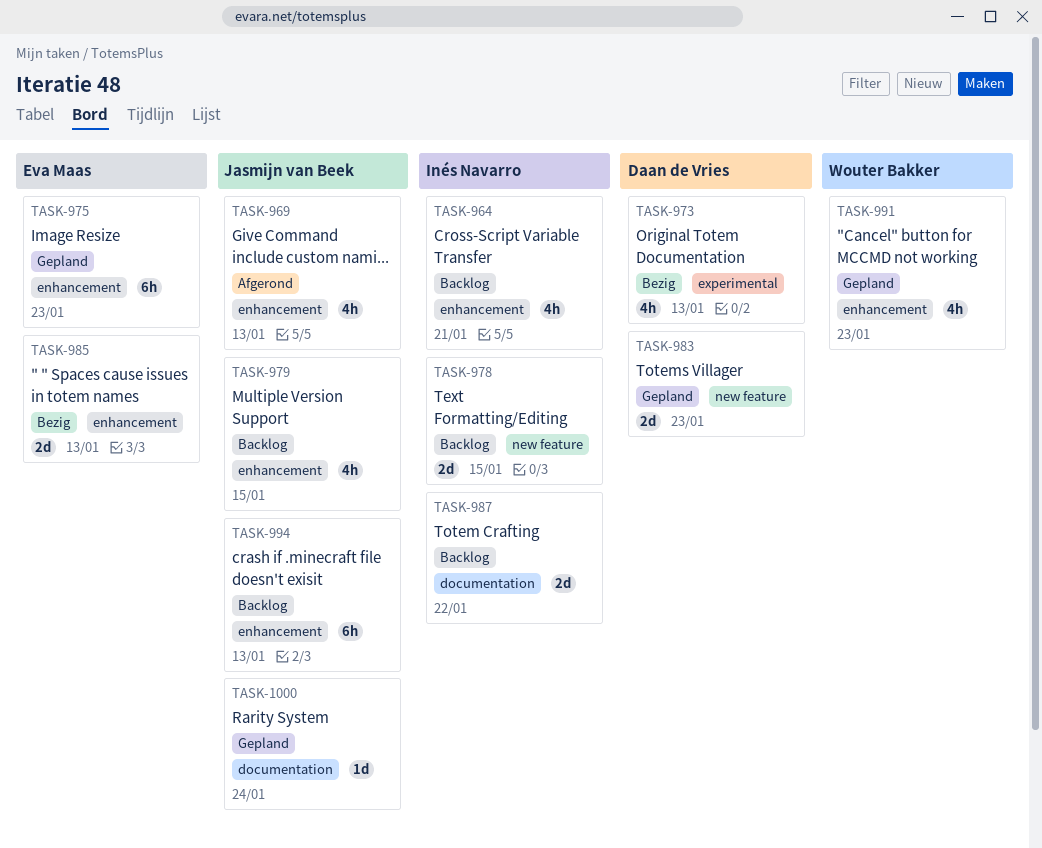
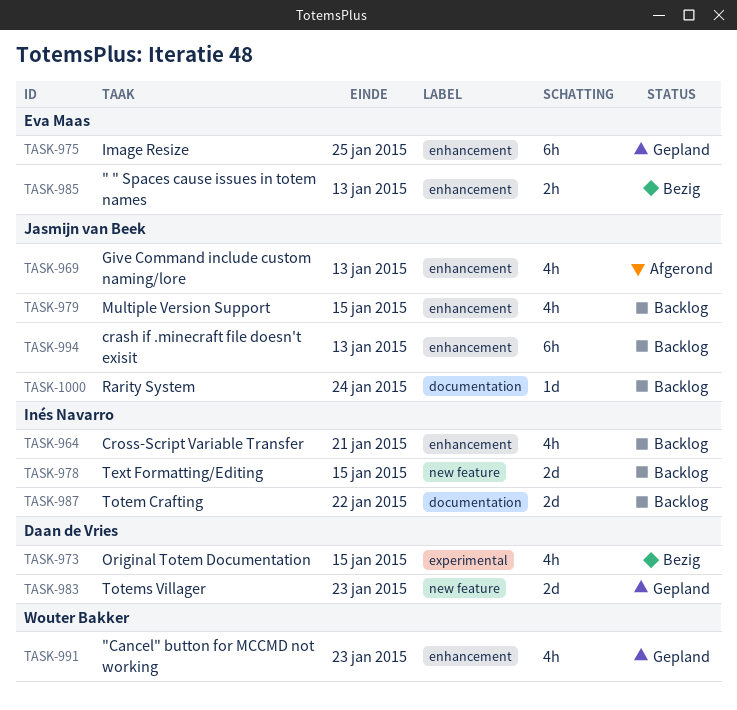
TASK-973, due: Jan 13 -> Jan 15
TASK-975, due: Jan 23 -> Jan 25
TASK-985, estimate: 2d -> 2h
TASK-1000, status: Gepland -> Backlog

